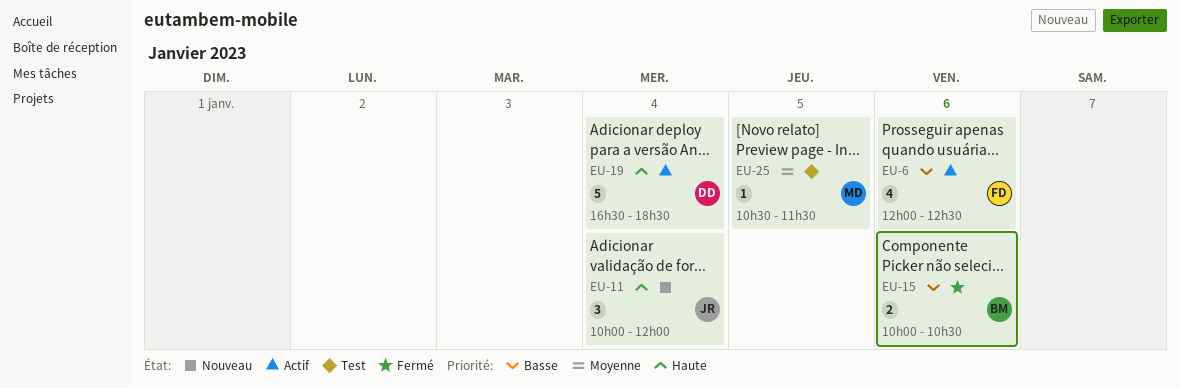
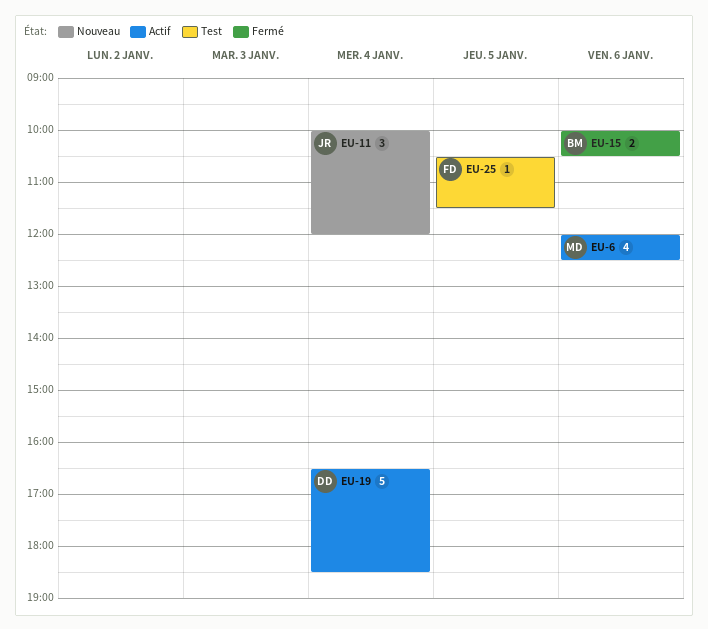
EU-6, owner: FD -> MD
EU-25, owner: MD -> FD

